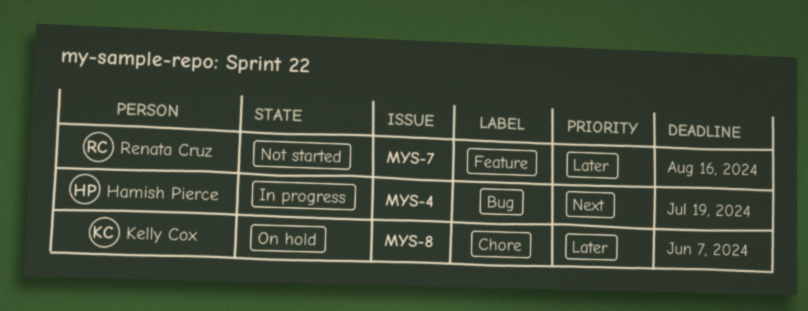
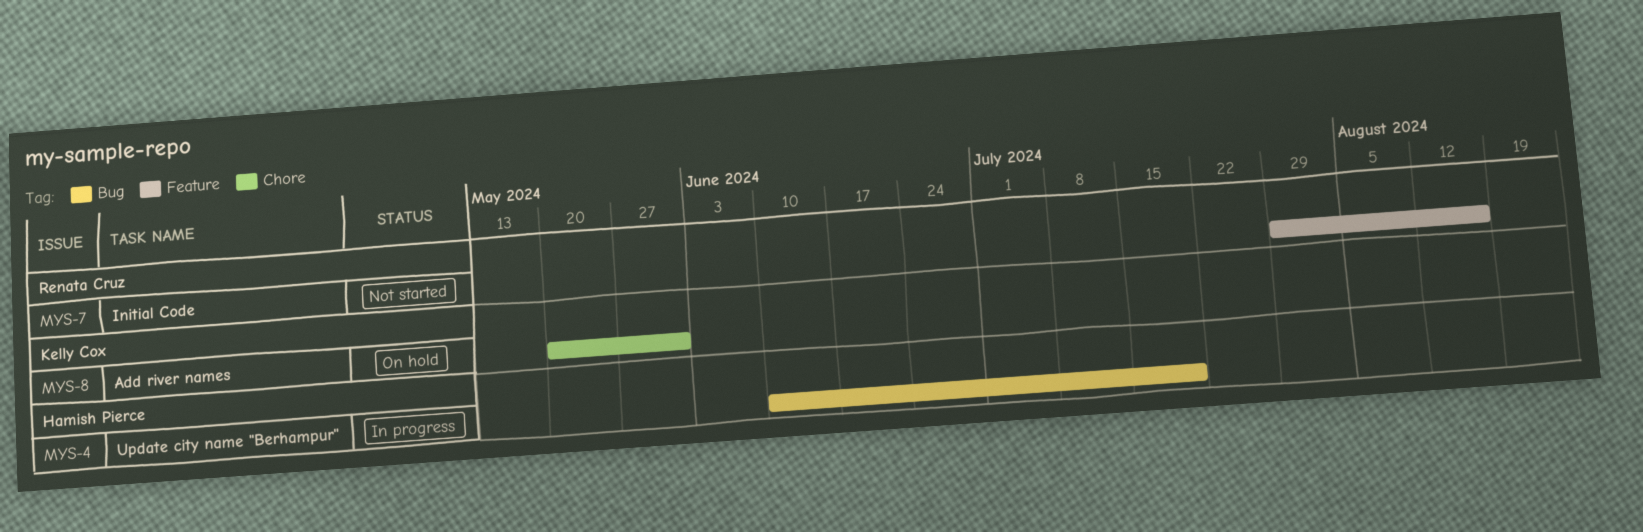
MYS-8, due: Jun 7 -> May 31

